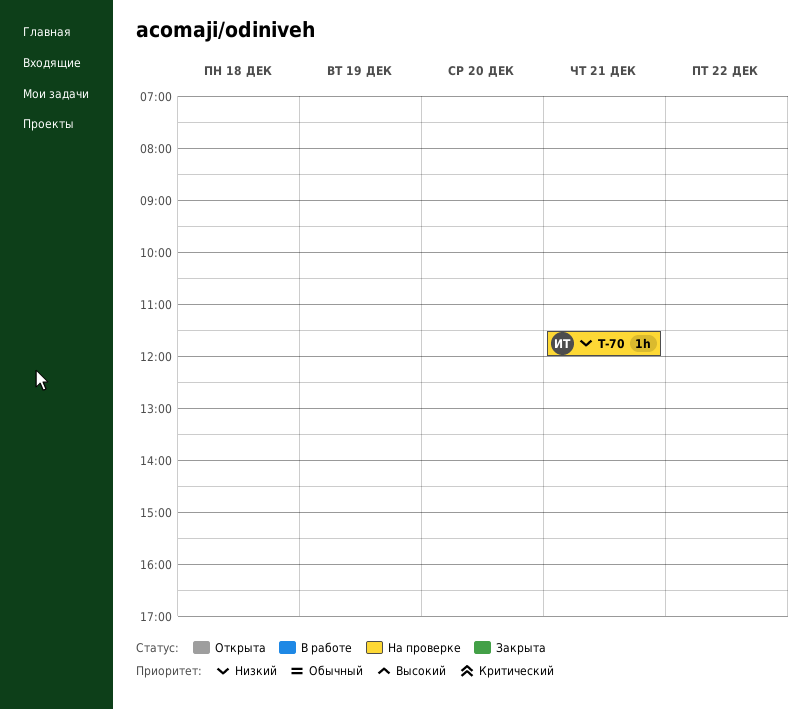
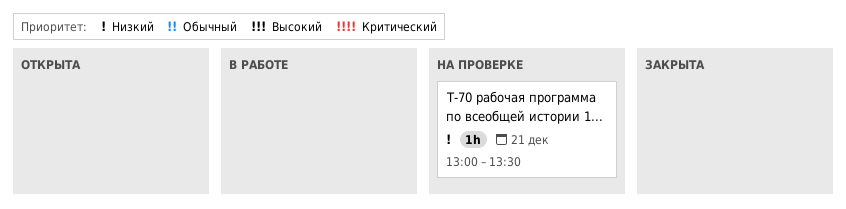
T-70, begins: 11:30 -> 13:00
T-70, ends: 12:00 -> 13:30

